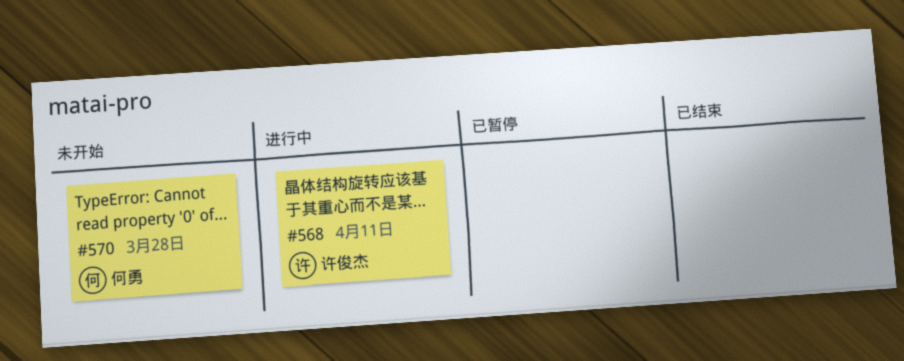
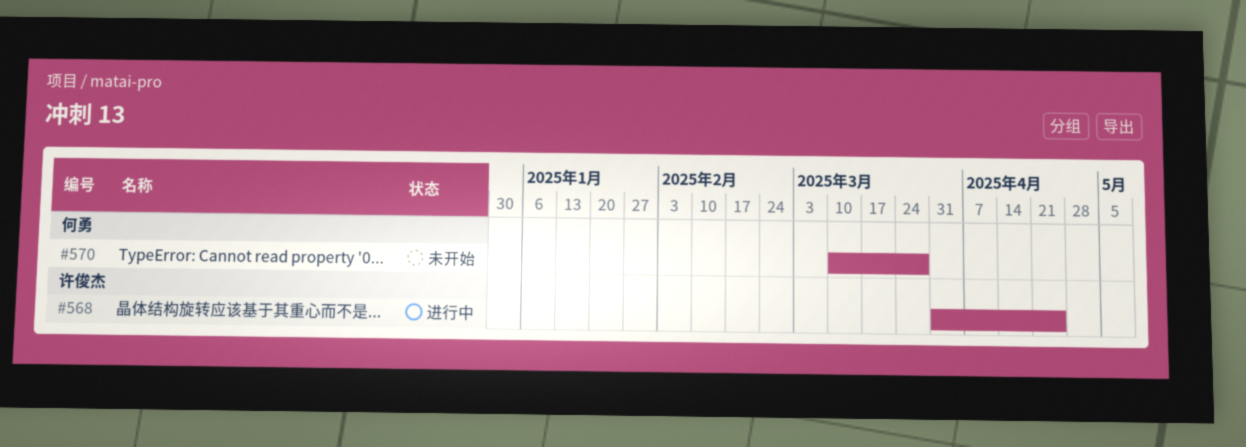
#568, due: Apr 11 -> Apr 25

